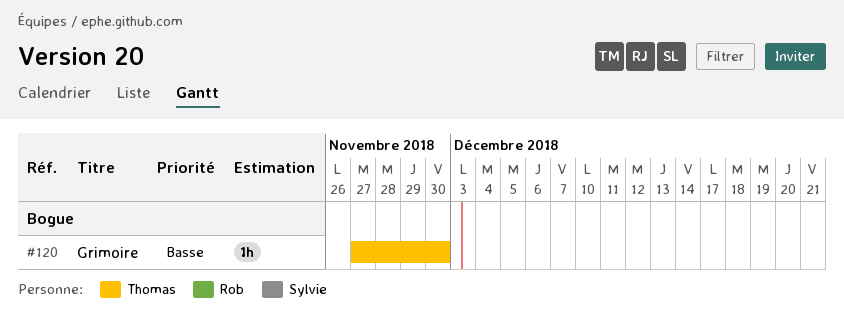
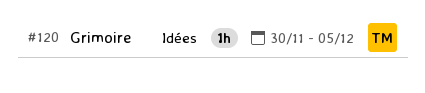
#120, start: Nov 27 -> Nov 30
#120, due: Nov 30 -> Dec 5

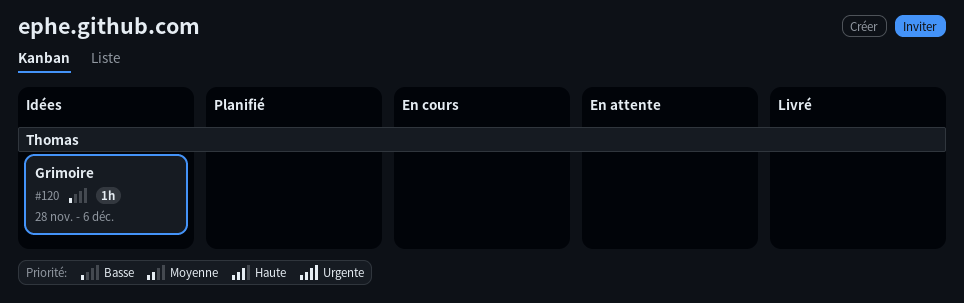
#120, start: Nov 30 -> Nov 28
#120, due: Dec 5 -> Dec 6

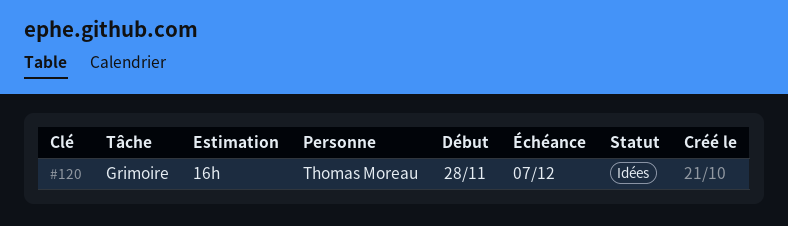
#120, estimate: 1h -> 16h
#120, due: Dec 6 -> Dec 7

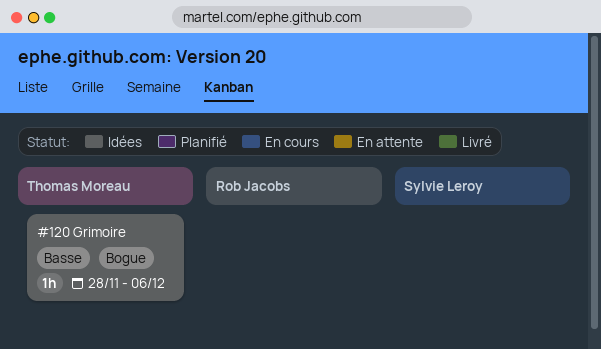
#120, estimate: 16h -> 1h
#120, due: Dec 7 -> Dec 6

